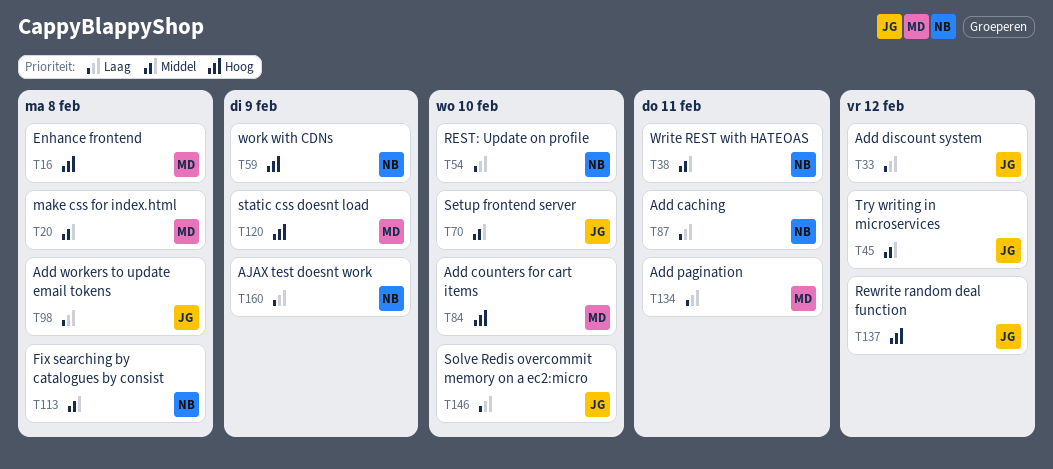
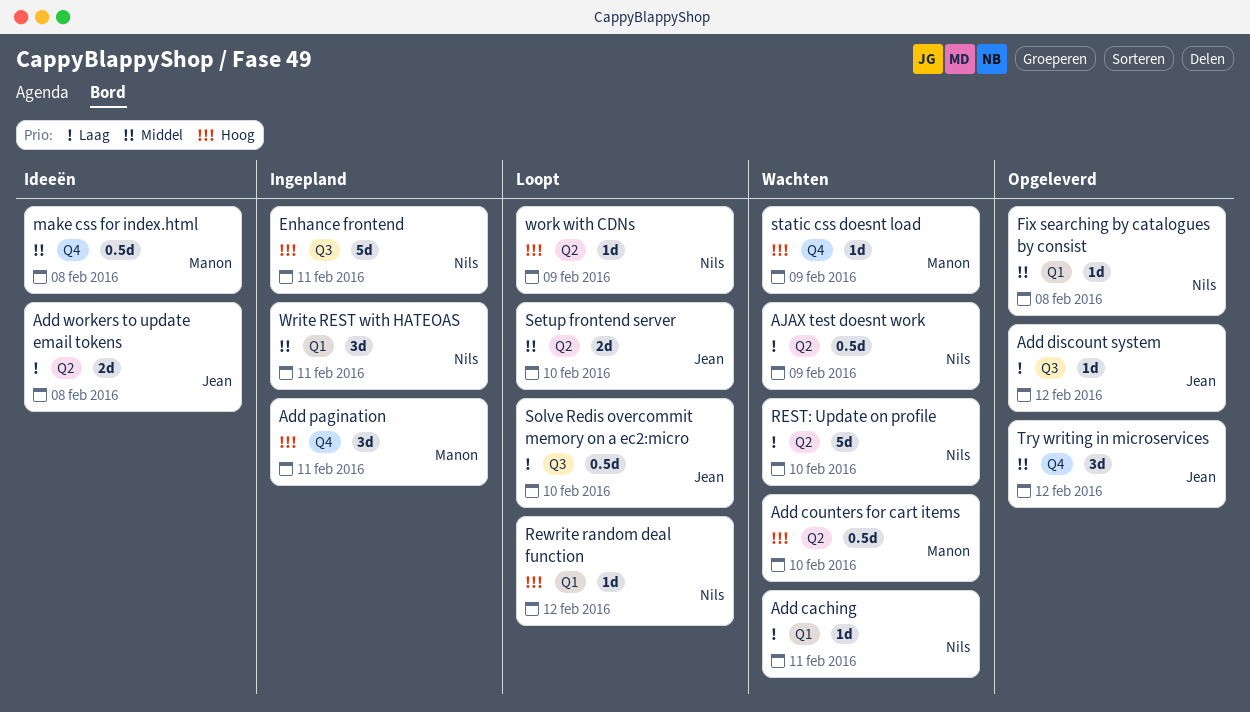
Add pagination, priority: Laag -> Hoog
Enhance frontend, owner: Manon -> Nils
Enhance frontend, due: Feb 8 -> Feb 11
Rewrite random deal function, owner: Jean -> Nils

